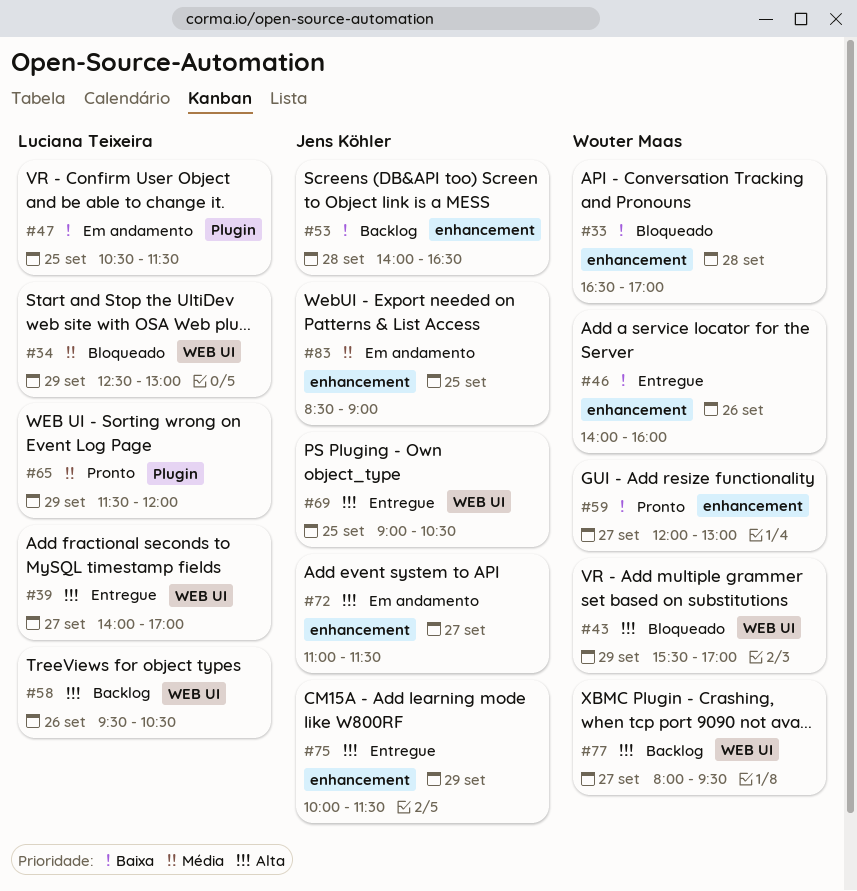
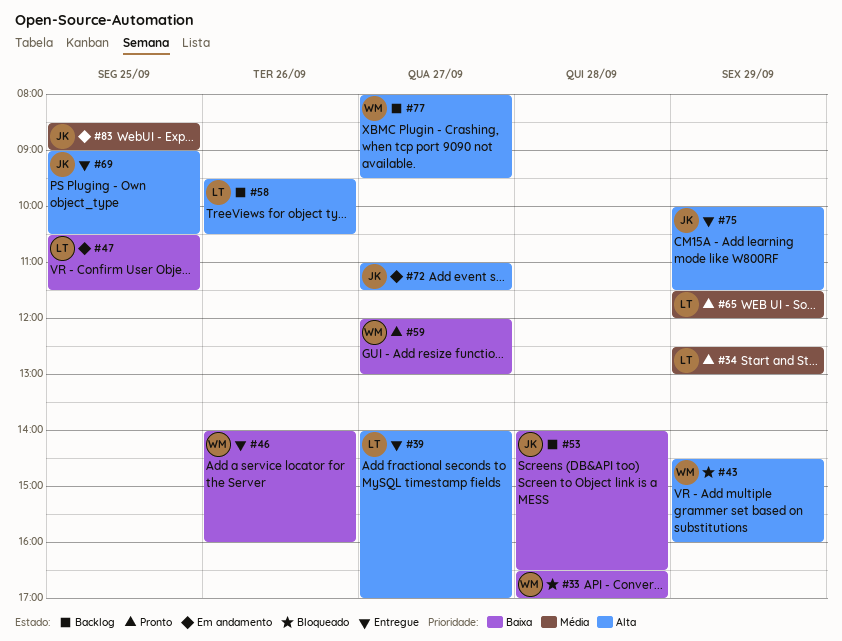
#34, status: Bloqueado -> Pronto
#43, begins: 15:30 -> 14:30
#43, ends: 17:00 -> 16:00

